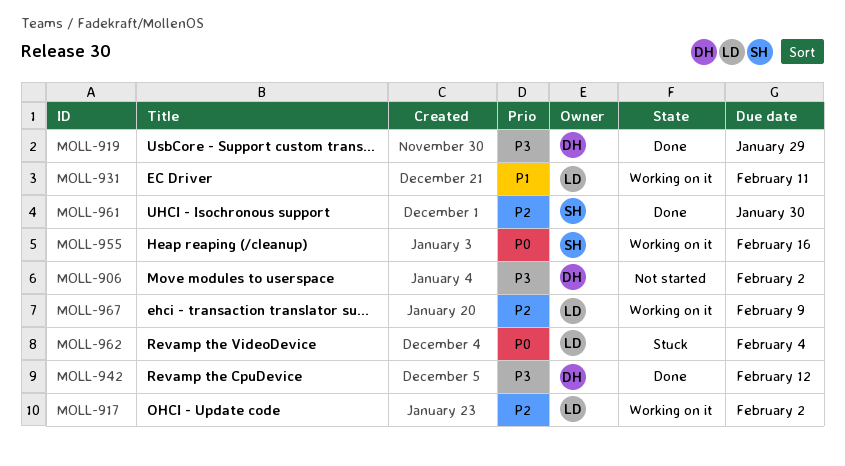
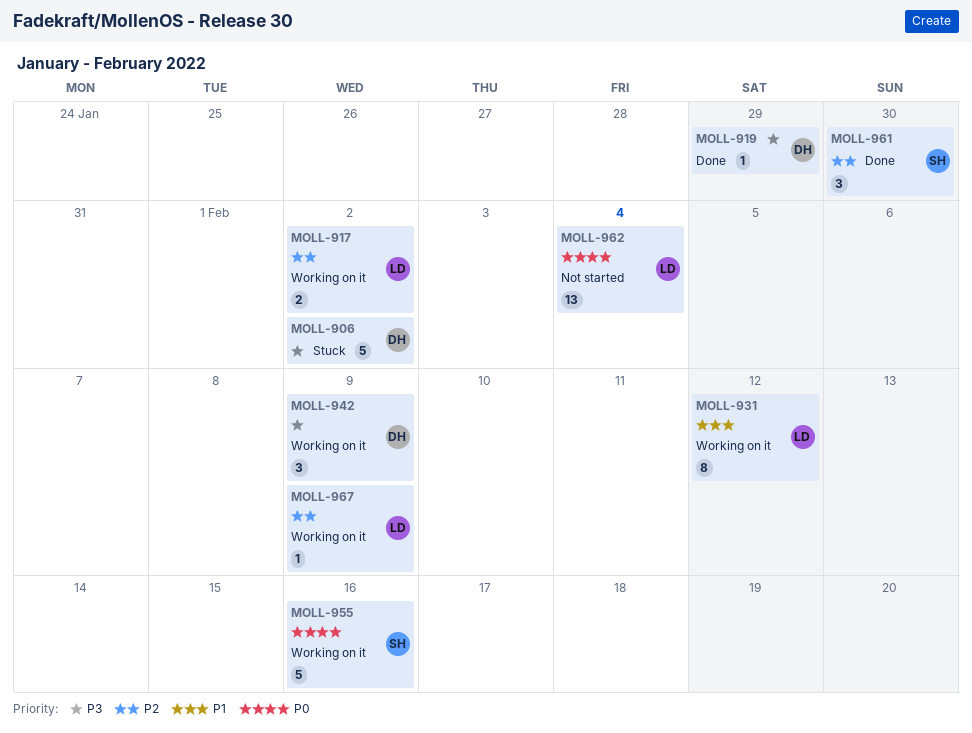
MOLL-906, status: Not started -> Stuck
MOLL-931, due: Feb 11 -> Feb 12
MOLL-942, status: Done -> Working on it
MOLL-942, due: Feb 12 -> Feb 9
MOLL-962, status: Stuck -> Not started

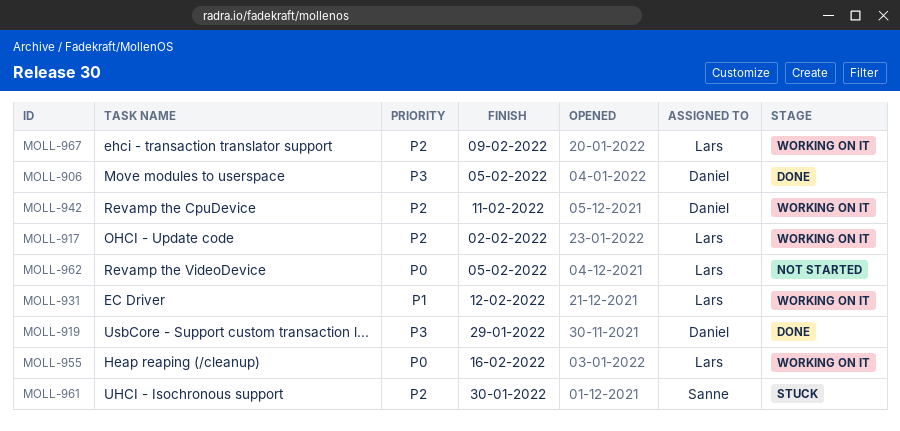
MOLL-906, status: Stuck -> Done
MOLL-906, due: Feb 2 -> Feb 5
MOLL-942, priority: P3 -> P2
MOLL-942, due: Feb 9 -> Feb 11
MOLL-955, owner: Sanne -> Lars
MOLL-961, status: Done -> Stuck
MOLL-962, due: Feb 4 -> Feb 5

